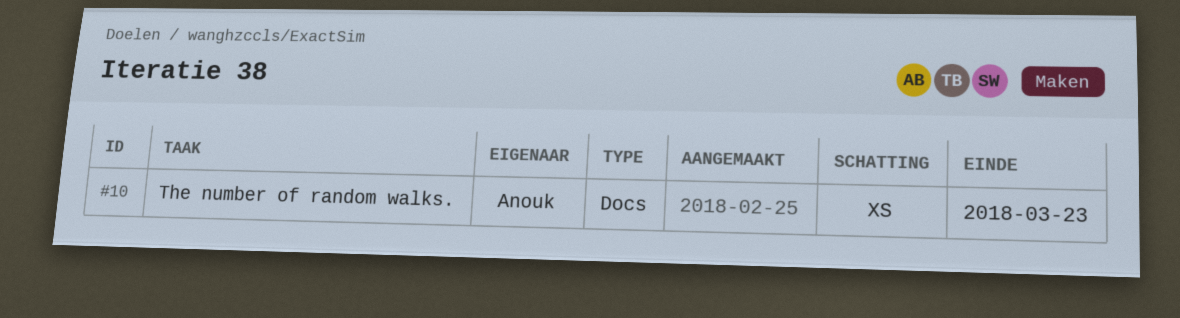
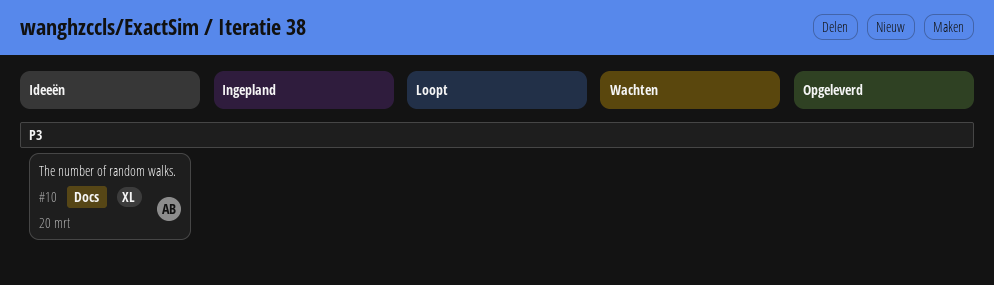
#10, estimate: XS -> XL
#10, due: Mar 23 -> Mar 20

